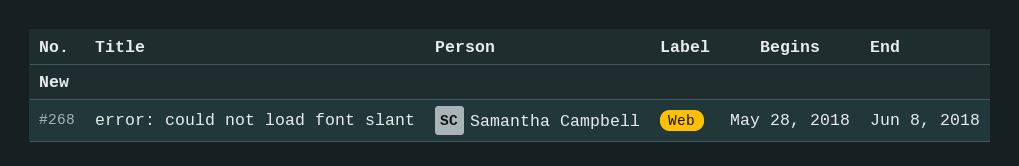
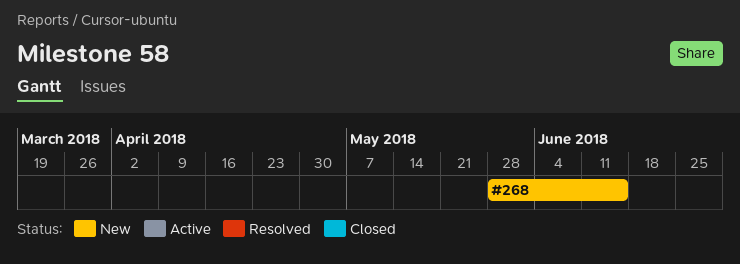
#268, due: Jun 8 -> Jun 15

